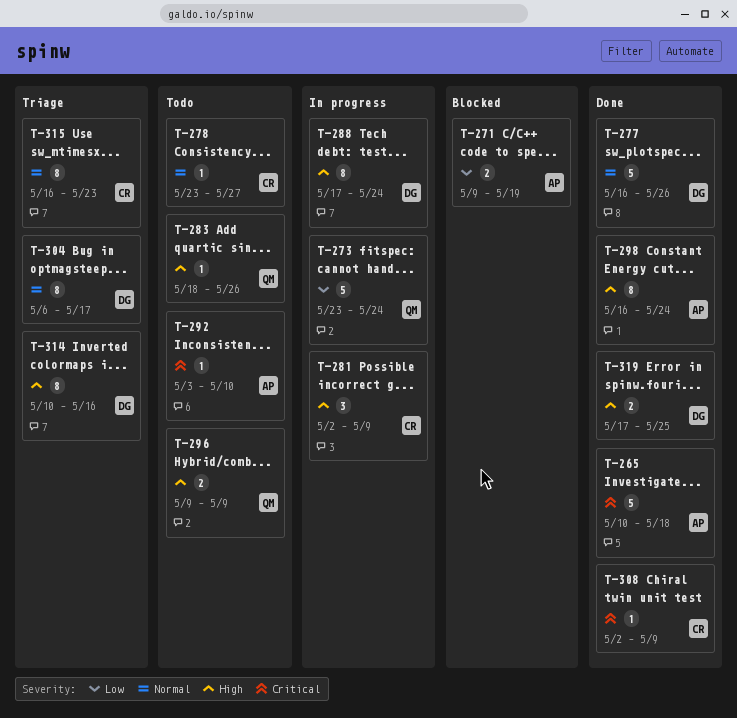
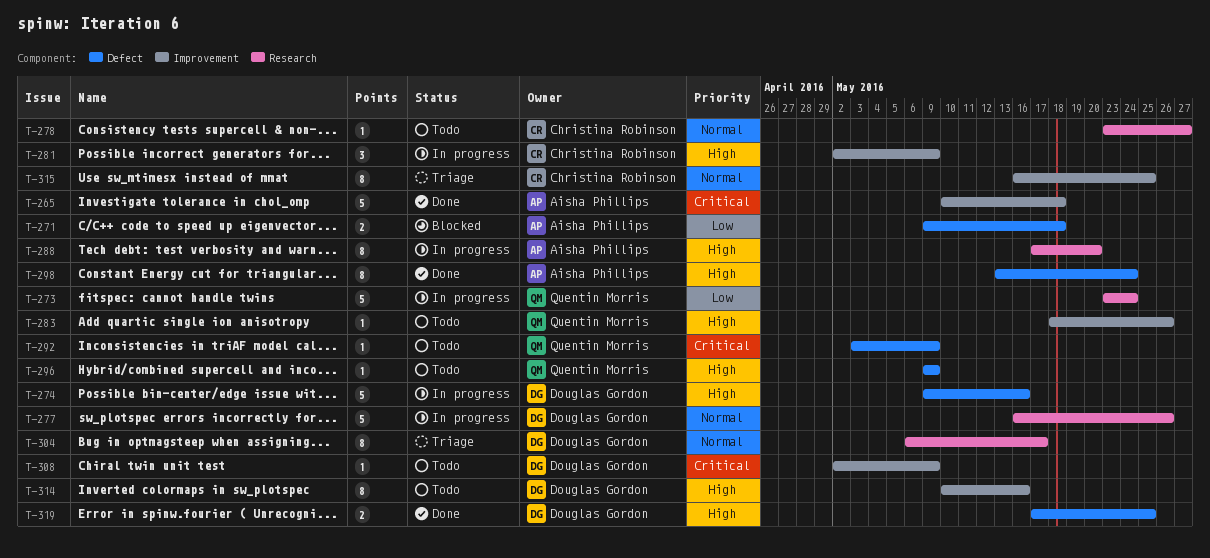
T-271, due: May 19 -> May 18
T-274: none -> present
T-277, status: Done -> In progress
T-288, owner: Douglas Gordon -> Aisha Phillips
T-288, due: May 24 -> May 20
T-292, owner: Aisha Phillips -> Quentin Morris
T-292, due: May 10 -> May 9
T-296, estimate: 2 -> 1
T-298, start: May 16 -> May 13
T-308, status: Done -> Todo
T-308, owner: Christina Robinson -> Douglas Gordon
T-314, status: Triage -> Todo
T-315, due: May 23 -> May 25

